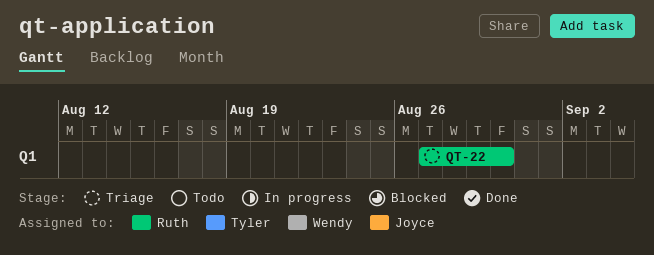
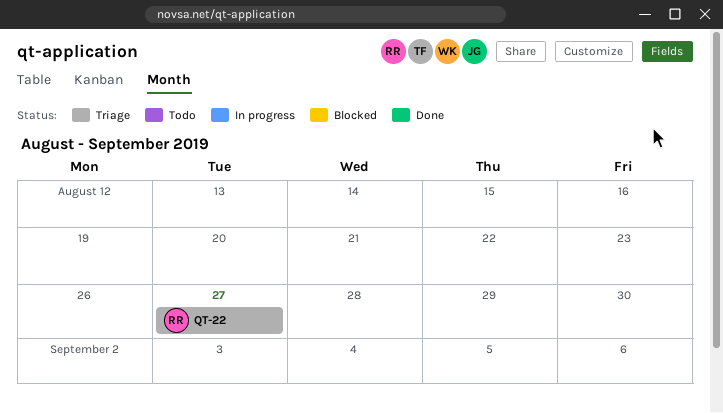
QT-22, due: Aug 30 -> Aug 27

